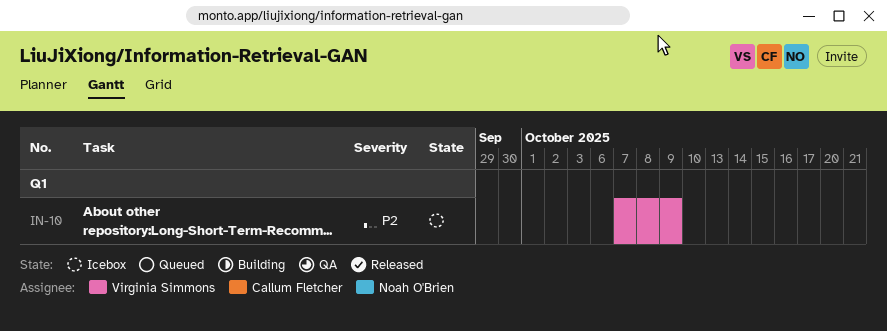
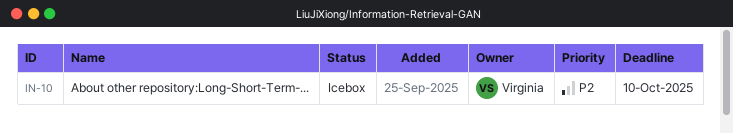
IN-10, due: Oct 9 -> Oct 10

